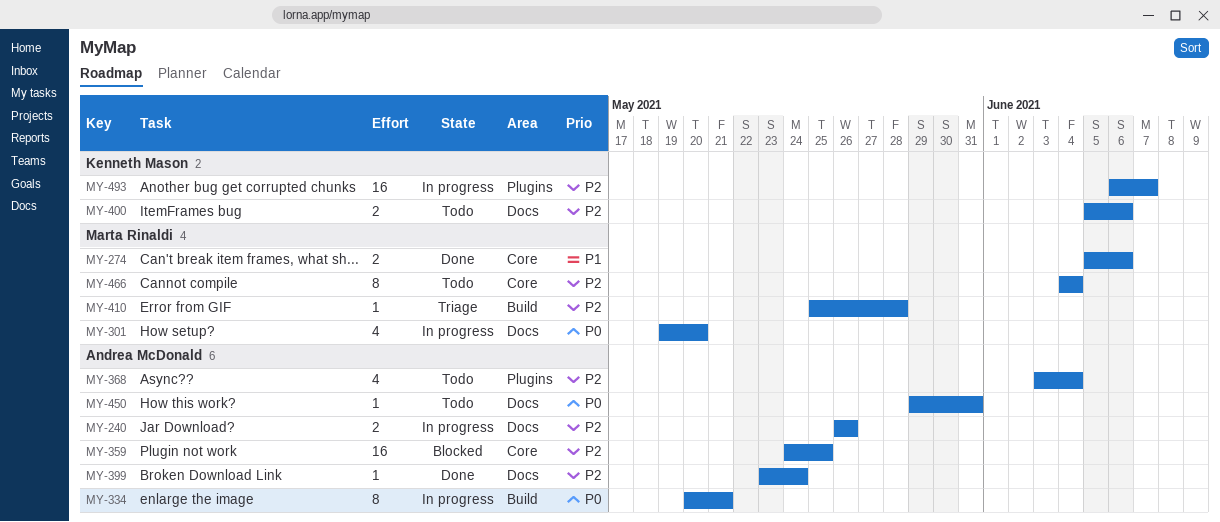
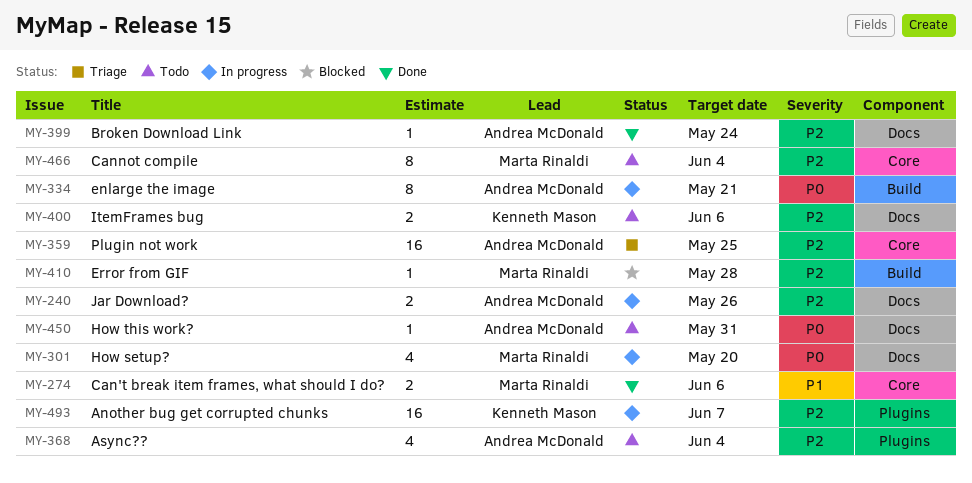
MY-359, status: Blocked -> Triage
MY-410, status: Triage -> Blocked

